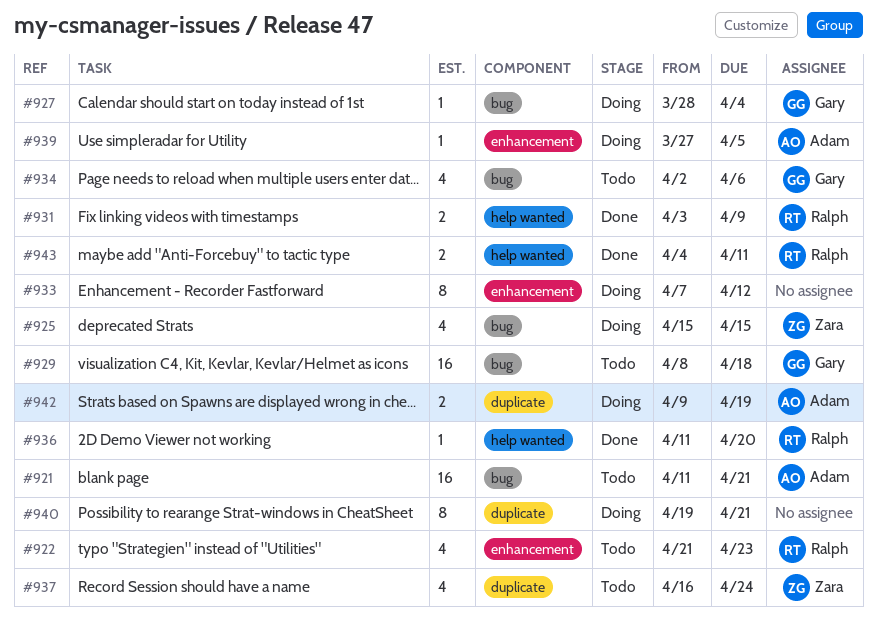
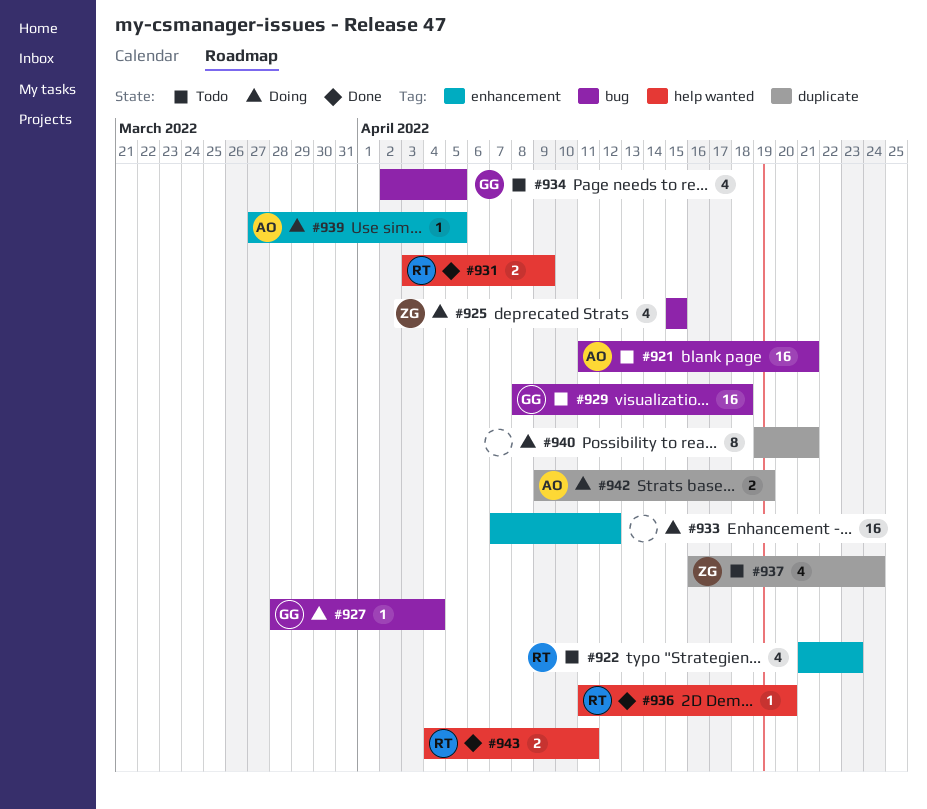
#933, estimate: 8 -> 16
#934, due: Apr 6 -> Apr 5

